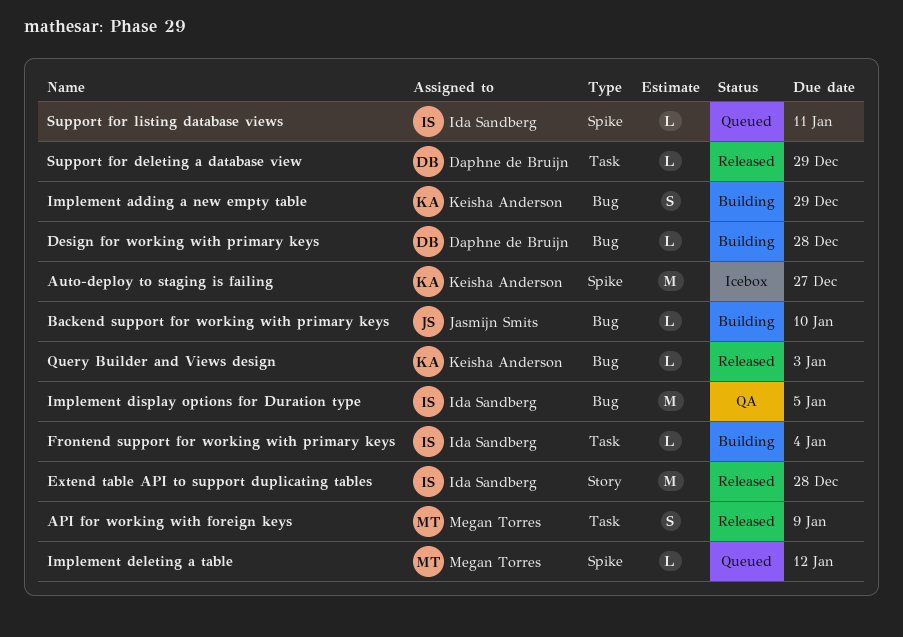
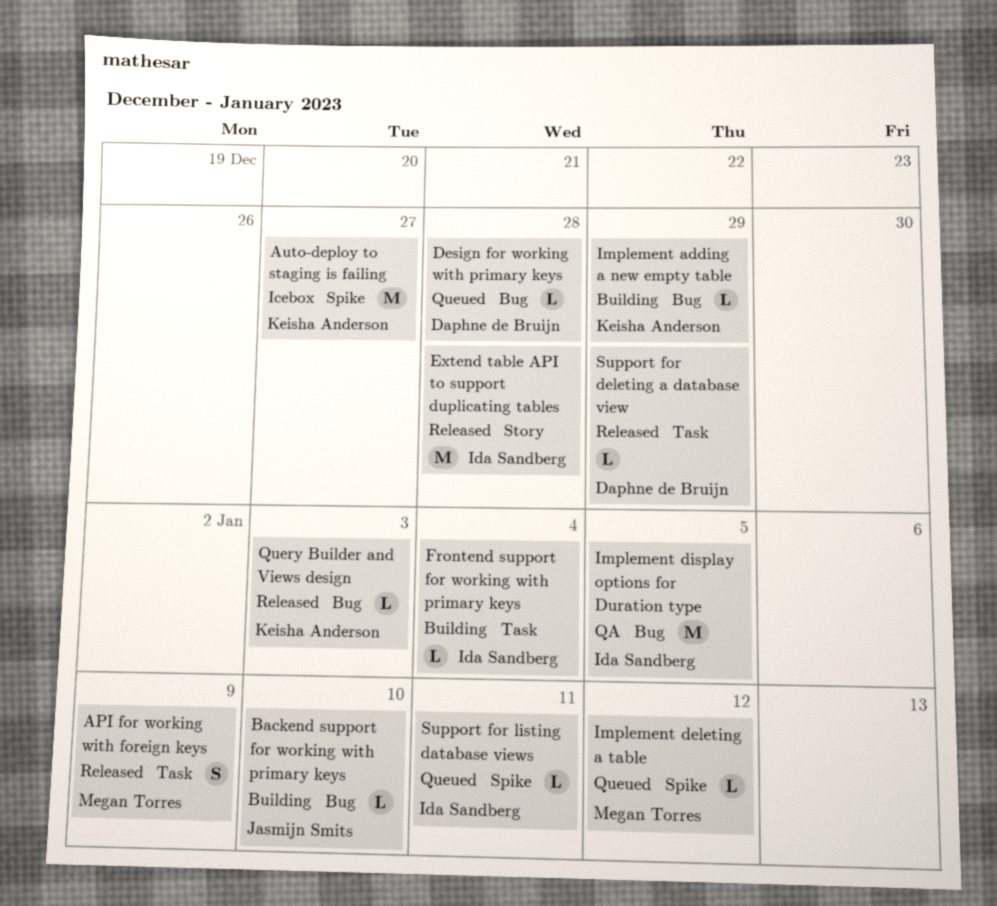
Design for working with primary keys, status: Building -> Queued
Implement adding a new empty table, estimate: S -> L

